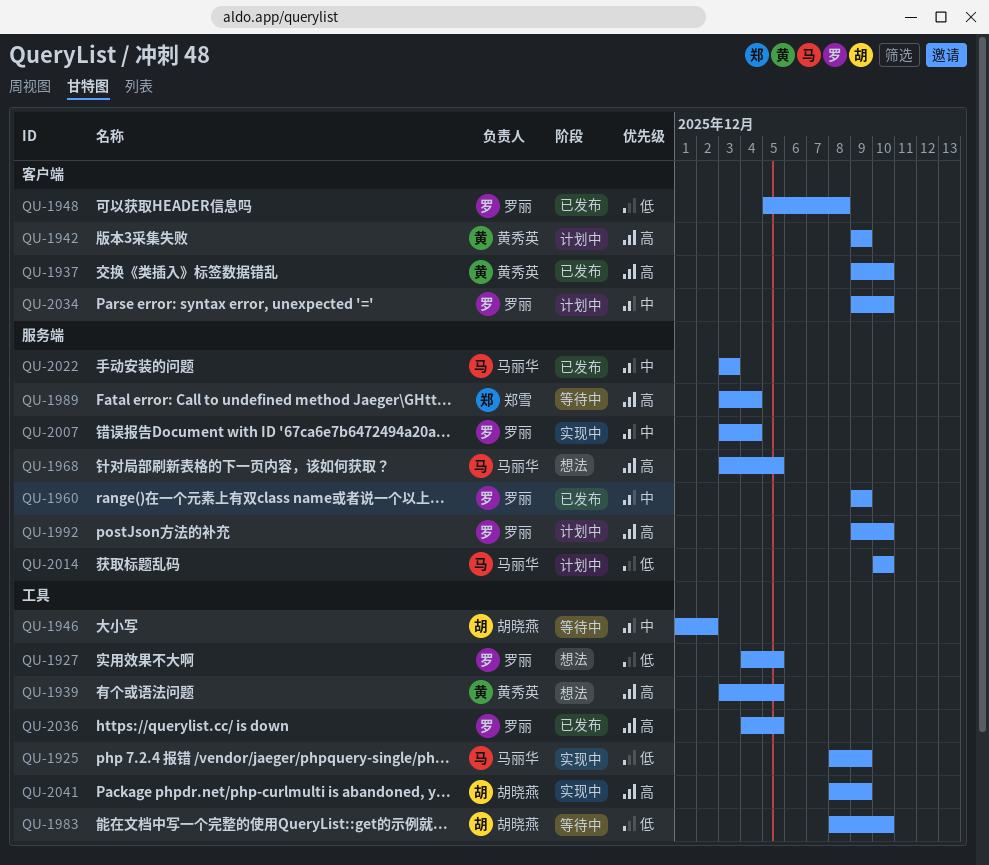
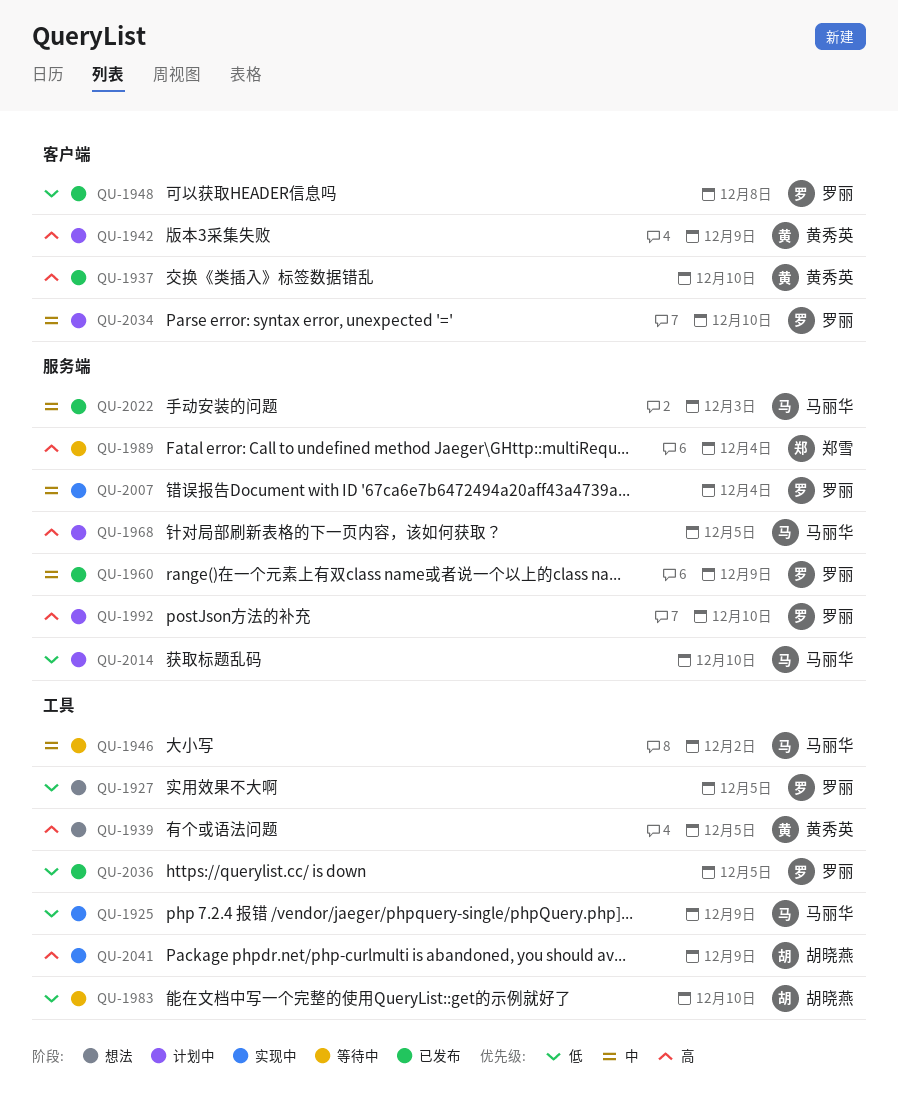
QU-1946, owner: 胡晓燕 -> 马丽华
QU-1968, status: 想法 -> 计划中
QU-2036, priority: 高 -> 低

